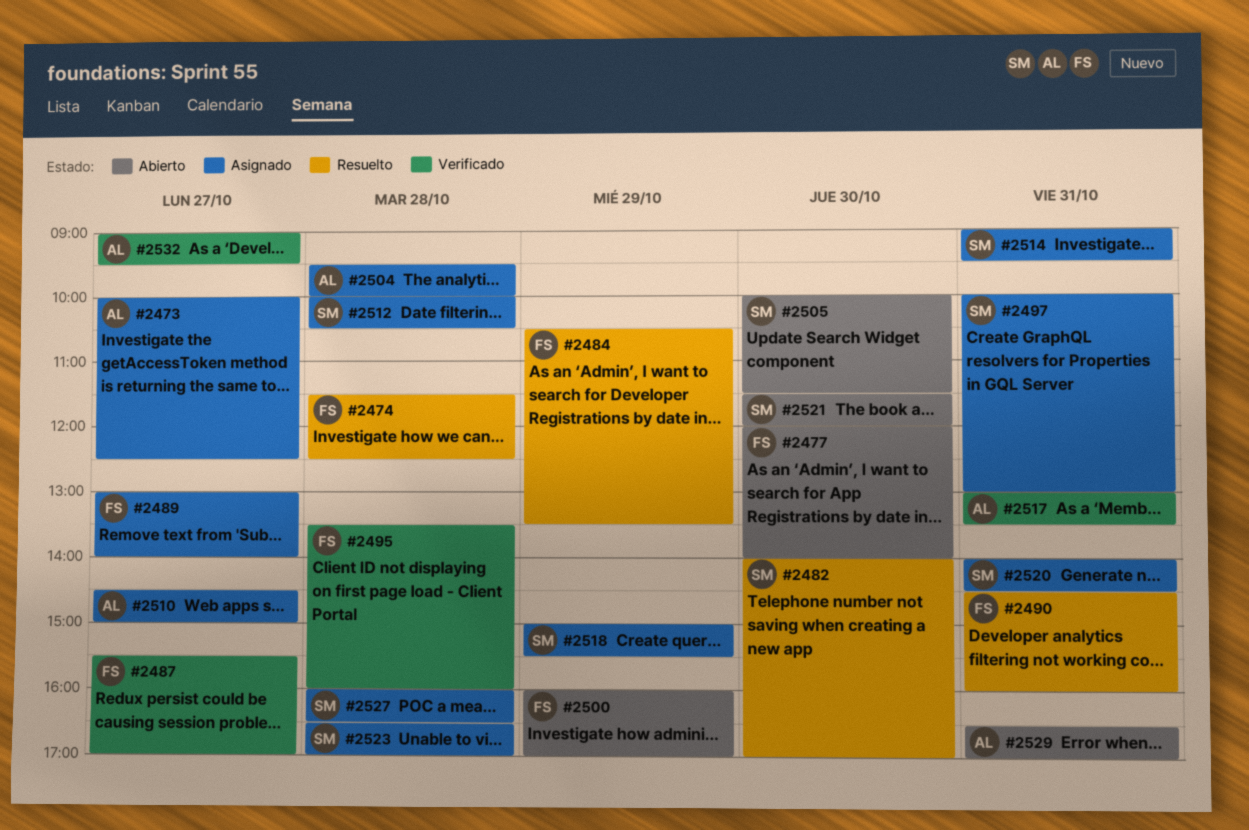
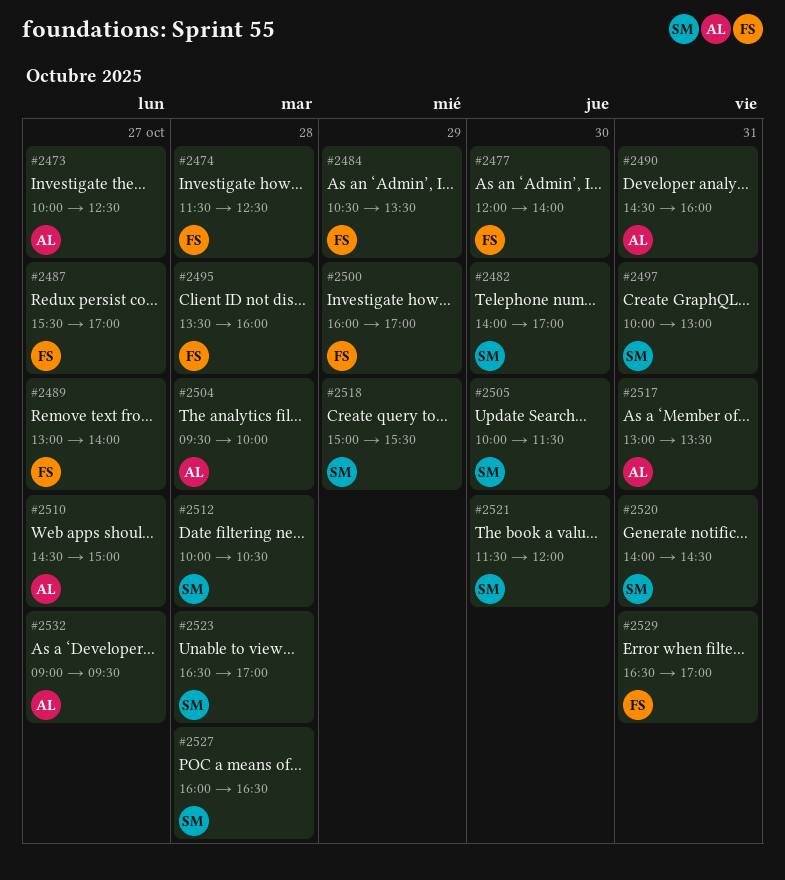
#2490, owner: FS -> AL
#2514: present -> none
#2529, owner: AL -> FS

